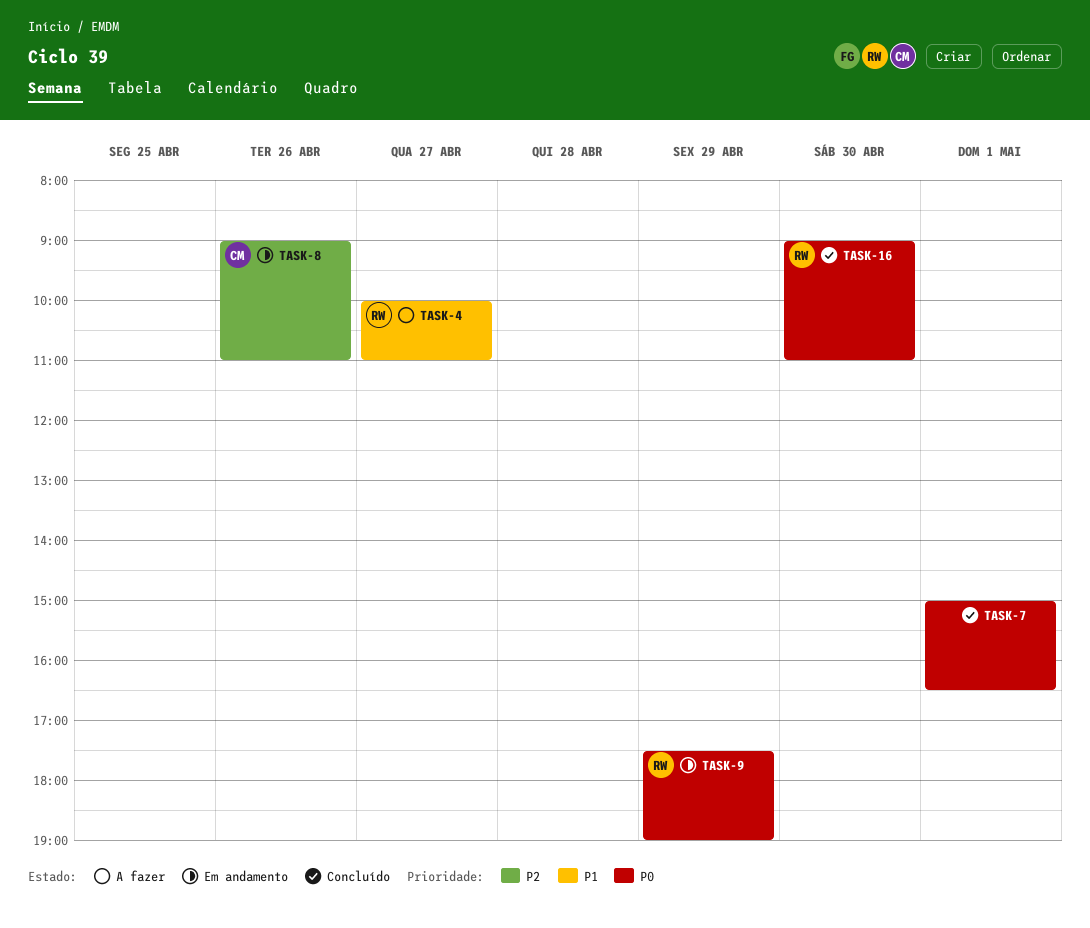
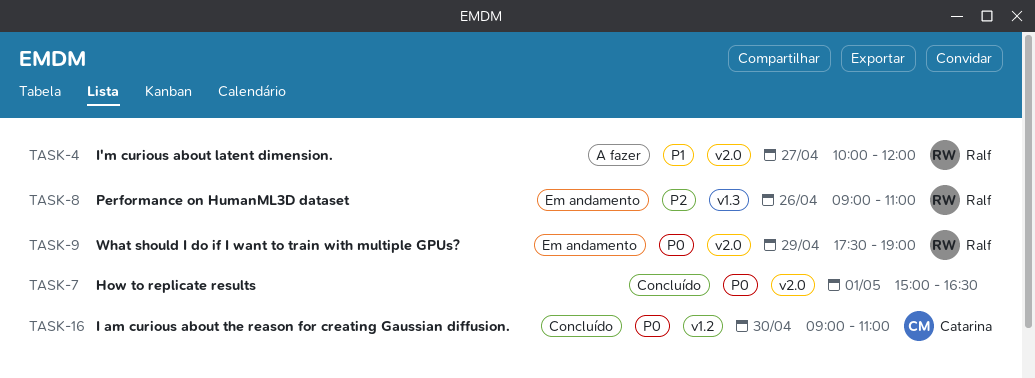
TASK-4, ends: 11:00 -> 12:00
TASK-8, owner: Catarina -> Ralf
TASK-16, owner: Ralf -> Catarina

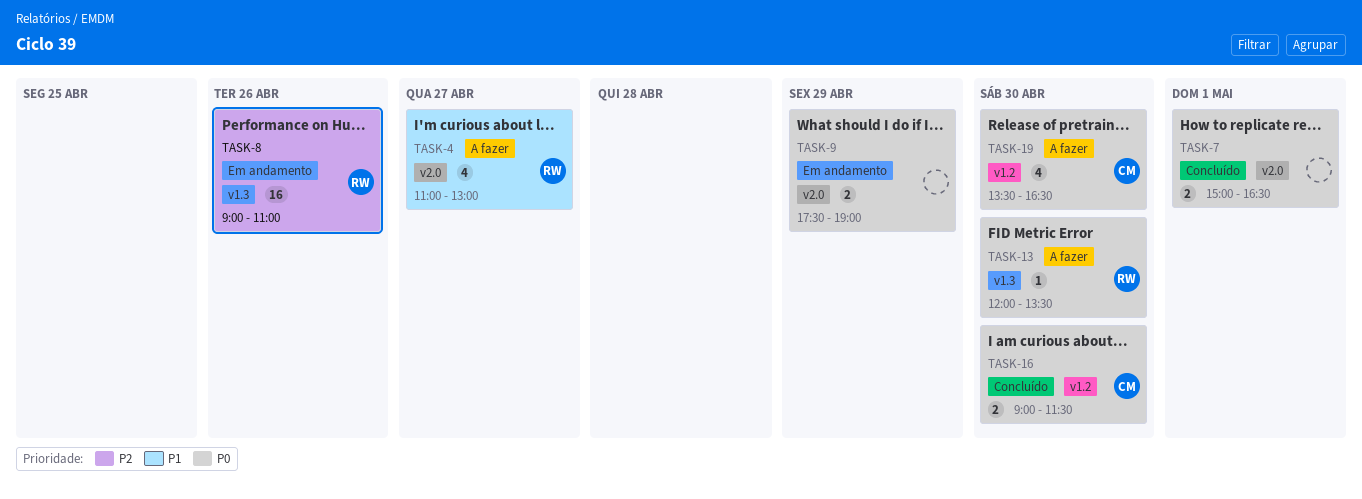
TASK-4, begins: 10:00 -> 11:00
TASK-4, ends: 12:00 -> 13:00
TASK-9, owner: Ralf -> none
TASK-13: none -> present
TASK-16, ends: 11:00 -> 11:30
TASK-19: none -> present

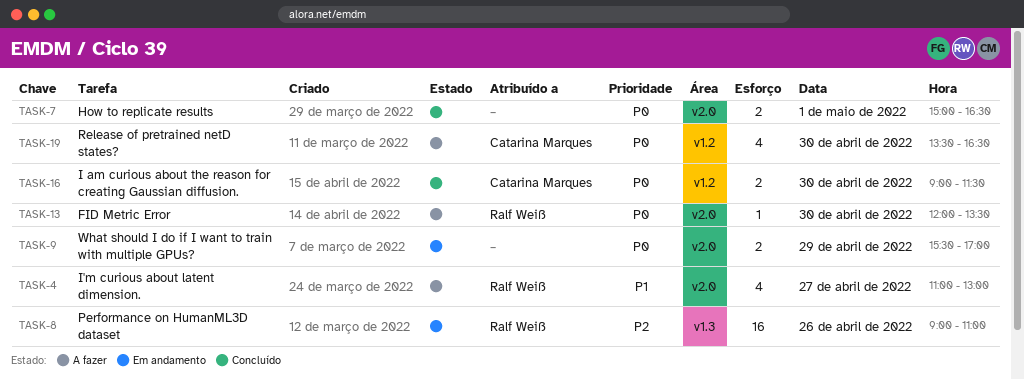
TASK-9, begins: 17:30 -> 15:30
TASK-9, ends: 19:00 -> 17:00
TASK-13, label: v1.3 -> v2.0

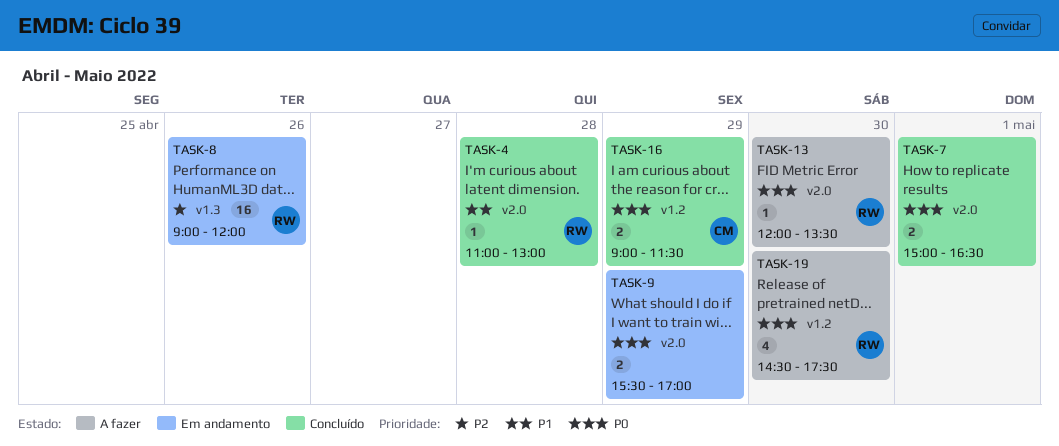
TASK-4, status: A fazer -> Concluído
TASK-4, estimate: 4 -> 1
TASK-4, day: Apr 27 -> Apr 28
TASK-8, ends: 11:00 -> 12:00
TASK-16, day: Apr 30 -> Apr 29
TASK-19, owner: Catarina Marques -> Ralf Weiß
TASK-19, begins: 13:30 -> 14:30
TASK-19, ends: 16:30 -> 17:30

